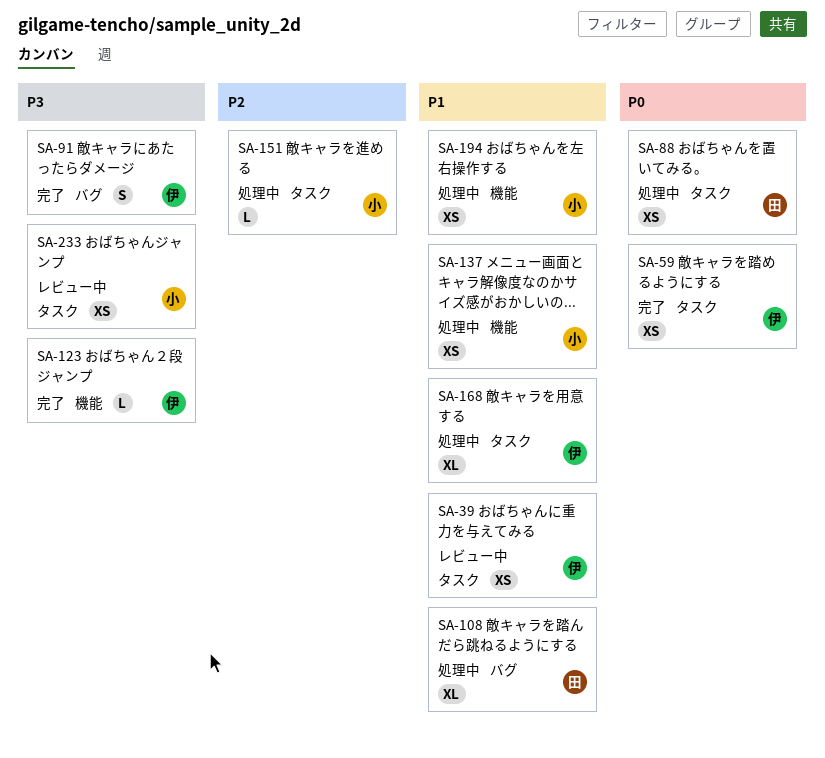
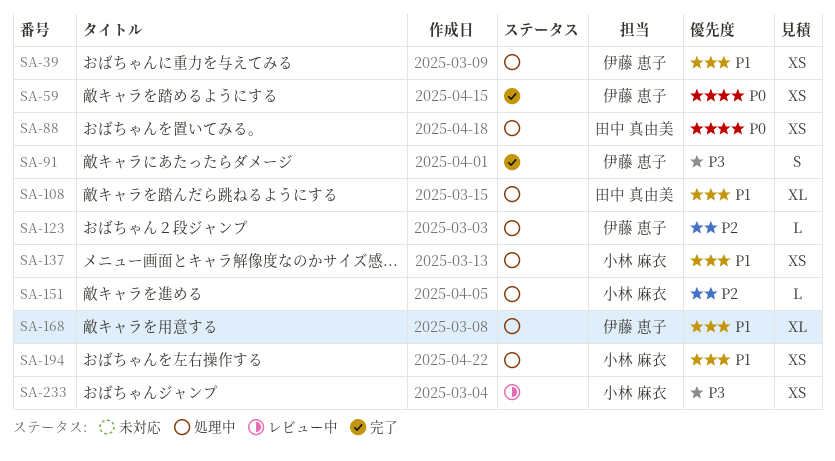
SA-39, status: レビュー中 -> 処理中
SA-123, status: 完了 -> 処理中
SA-123, priority: P3 -> P2

